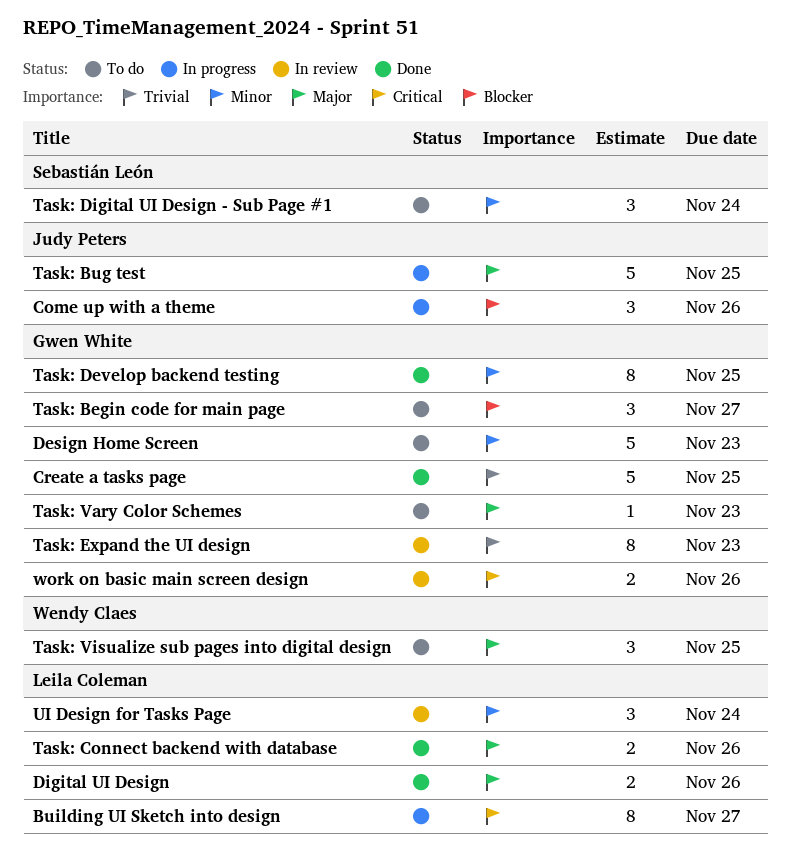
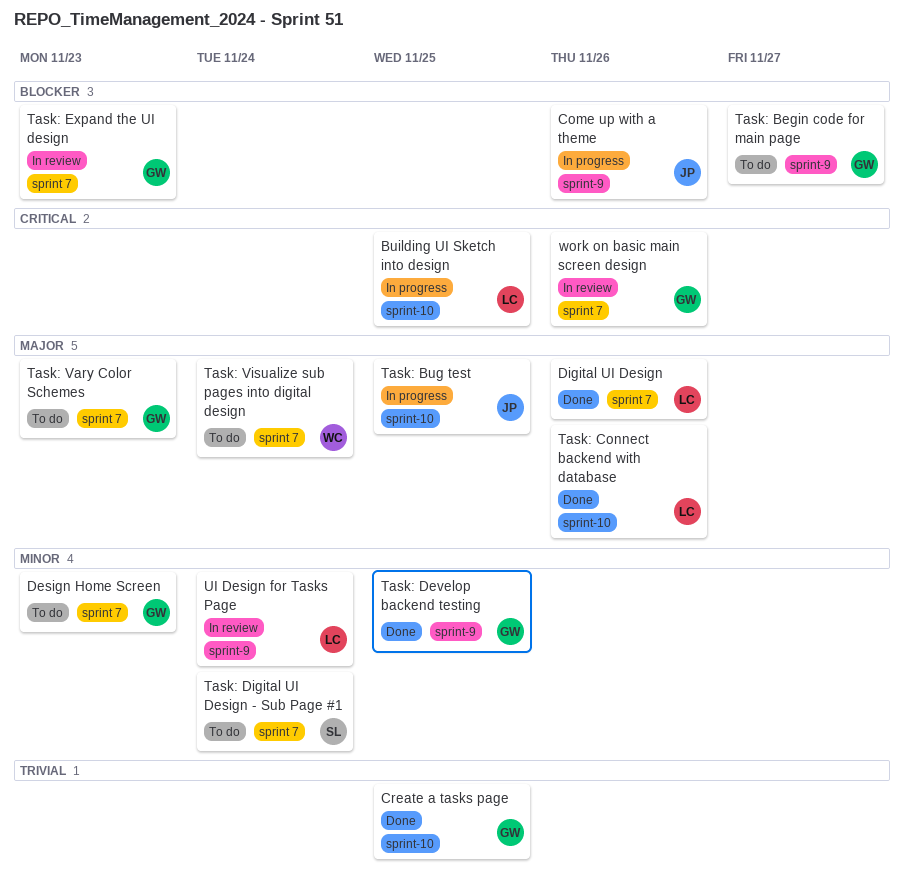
Building UI Sketch into design, due: Nov 27 -> Nov 25
Task: Expand the UI design, priority: Trivial -> Blocker
Task: Visualize sub pages into digital design, due: Nov 25 -> Nov 24

